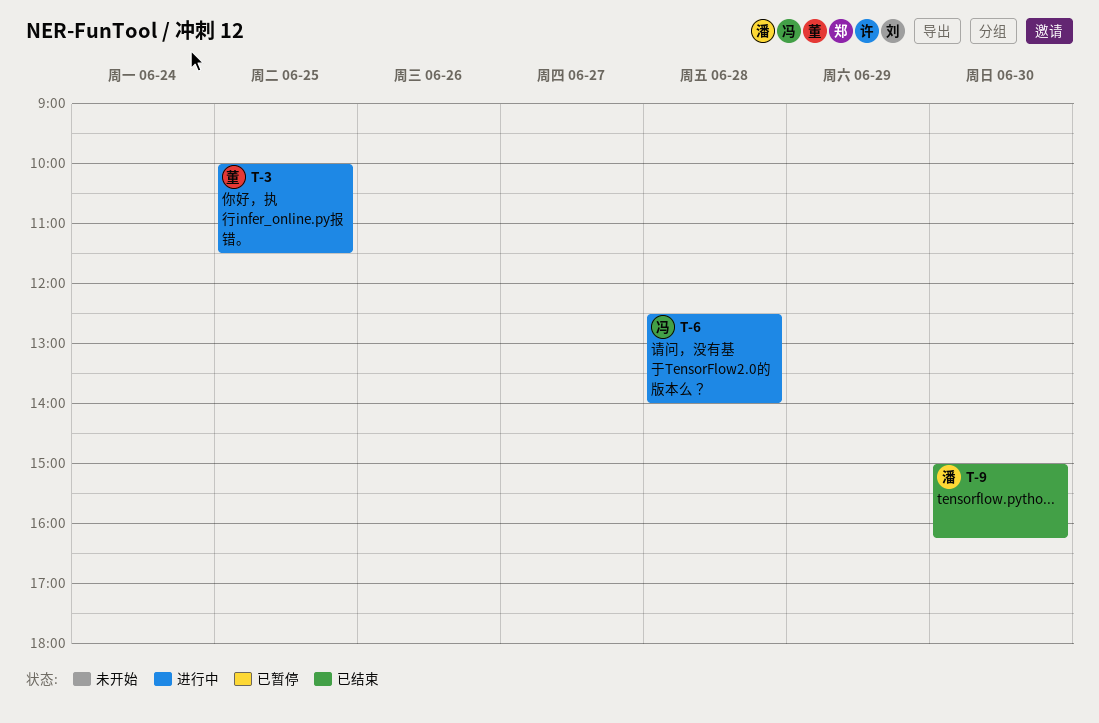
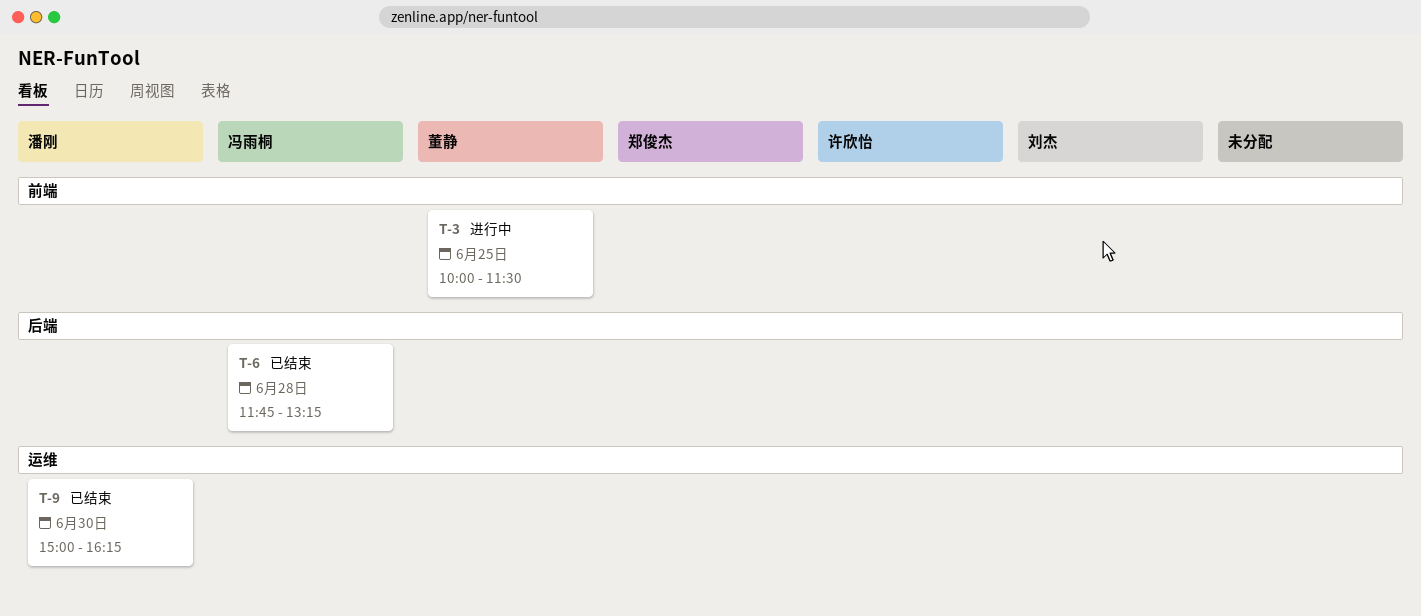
T-6, status: 进行中 -> 已结束
T-6, begins: 12:30 -> 11:45
T-6, ends: 14:00 -> 13:15

